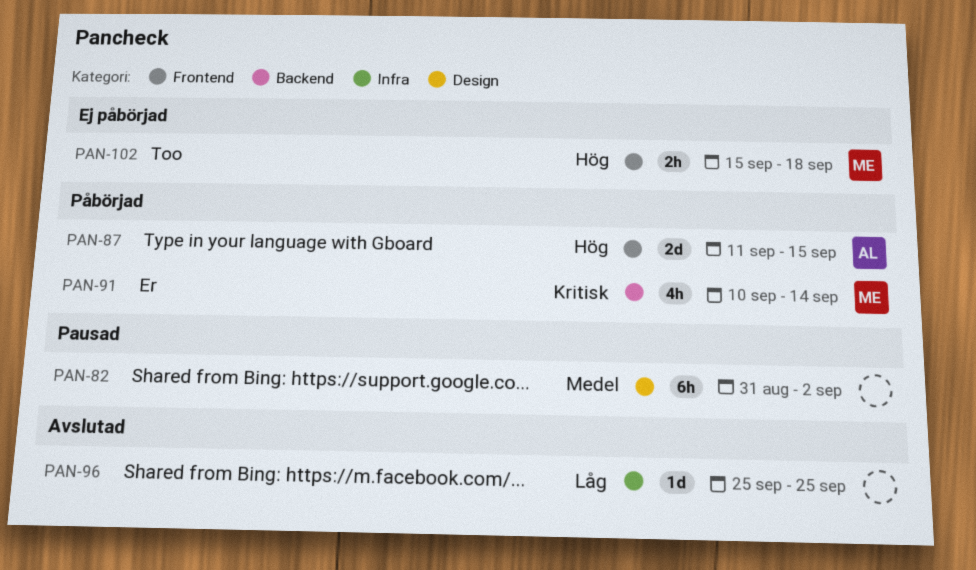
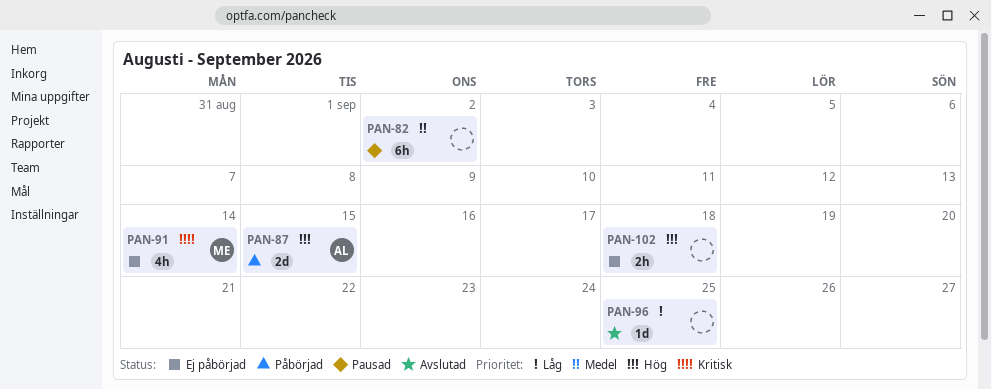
PAN-91, status: Påbörjad -> Ej påbörjad
PAN-102, owner: ME -> none

